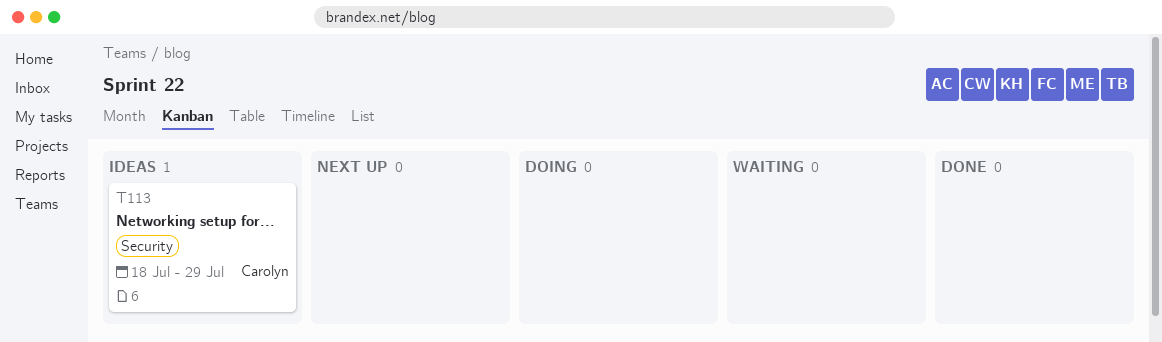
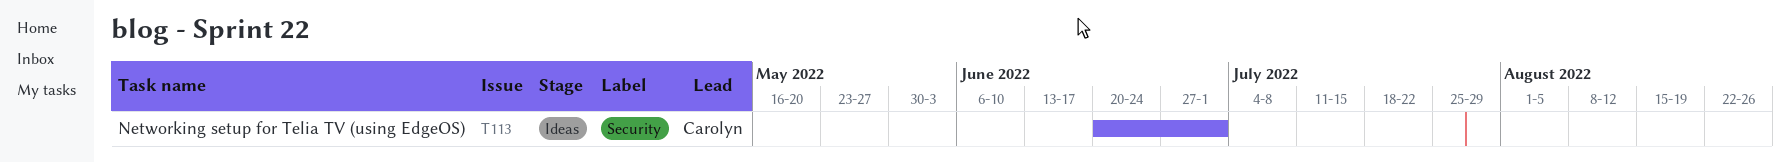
T113, start: Jul 18 -> Jun 20
T113, due: Jul 29 -> Jul 1

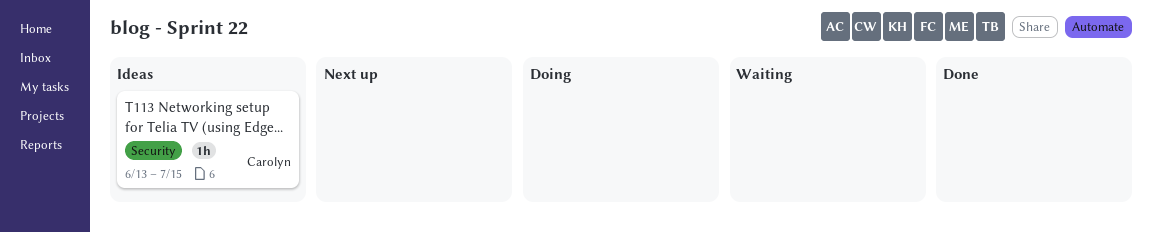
T113, start: Jun 20 -> Jun 13
T113, due: Jul 1 -> Jul 15

